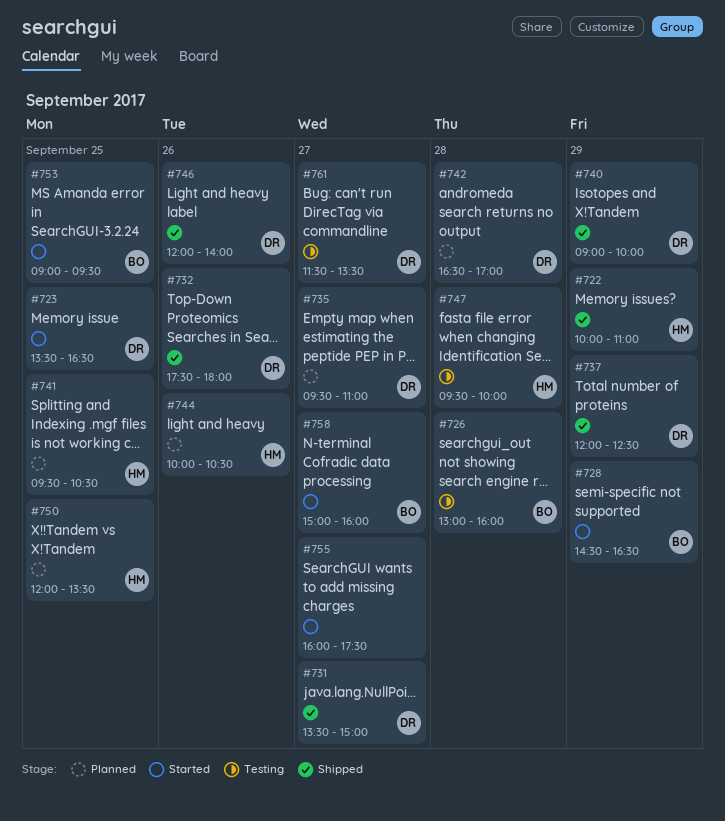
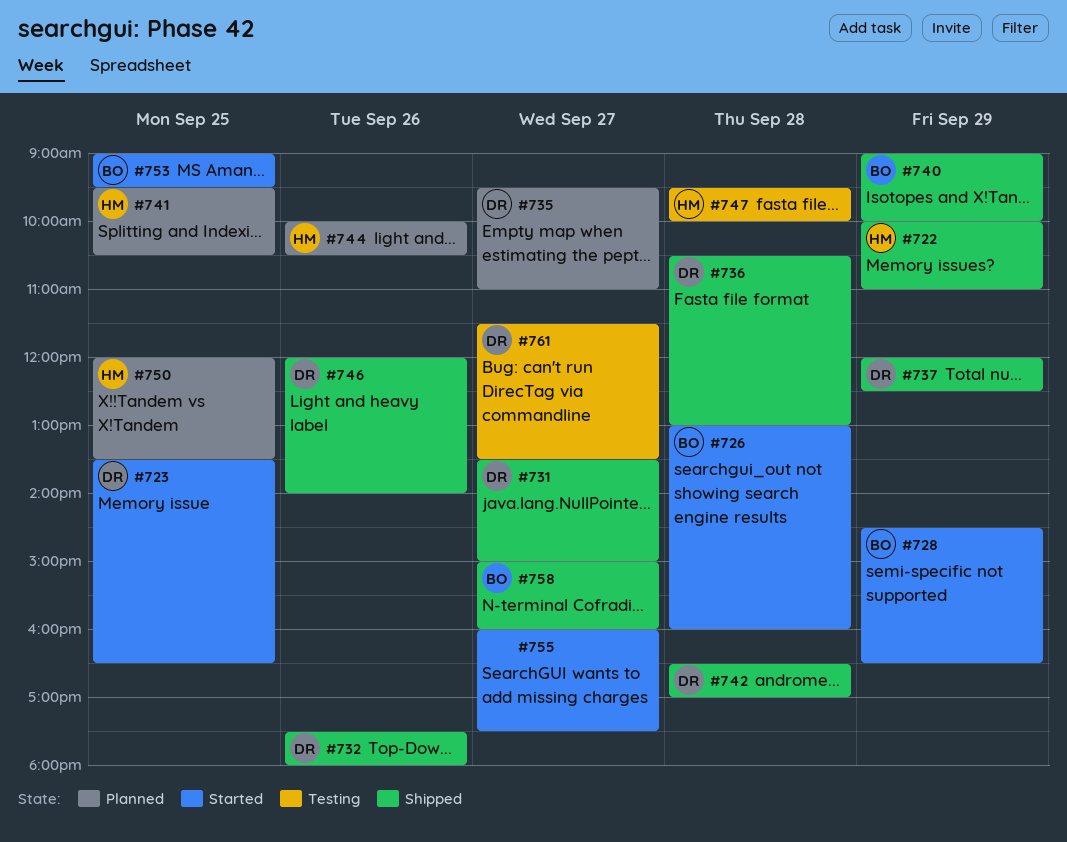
#726, status: Testing -> Started
#736: none -> present
#740, owner: DR -> BO
#742, status: Planned -> Shipped
#758, status: Started -> Shipped

